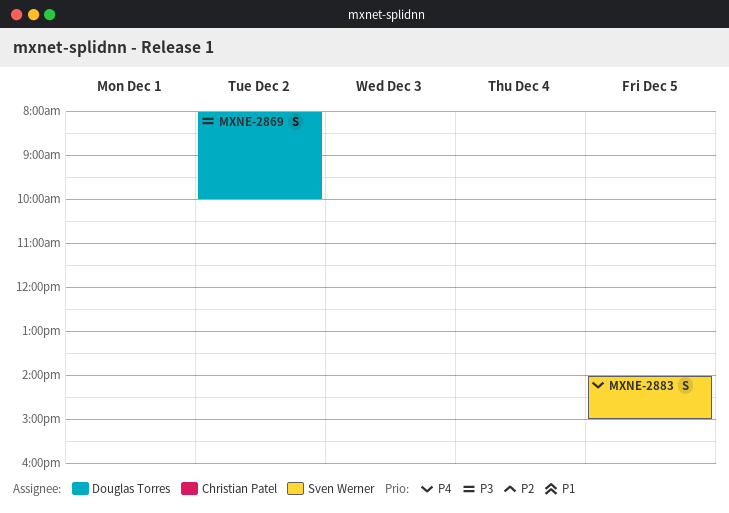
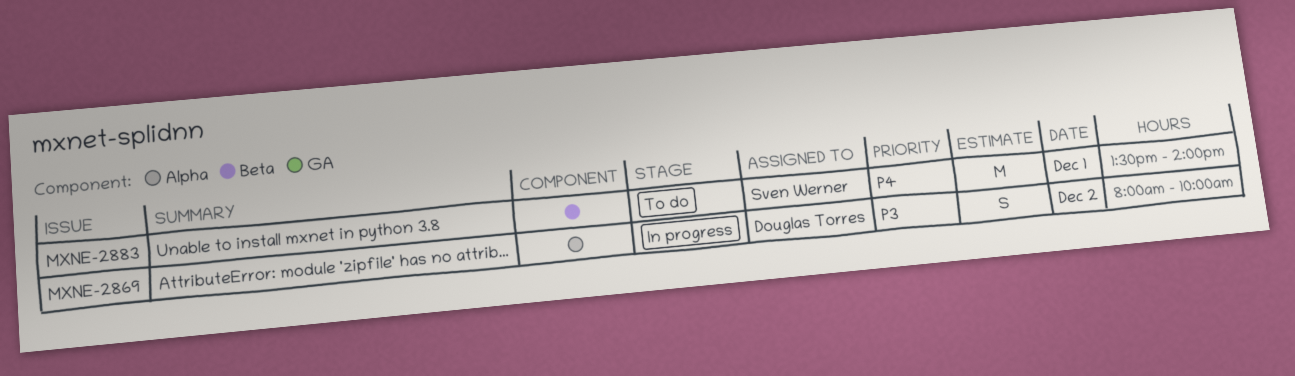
MXNE-2883, estimate: S -> M
MXNE-2883, day: Dec 5 -> Dec 1
MXNE-2883, begins: 14:00 -> 13:30
MXNE-2883, ends: 15:00 -> 14:00

